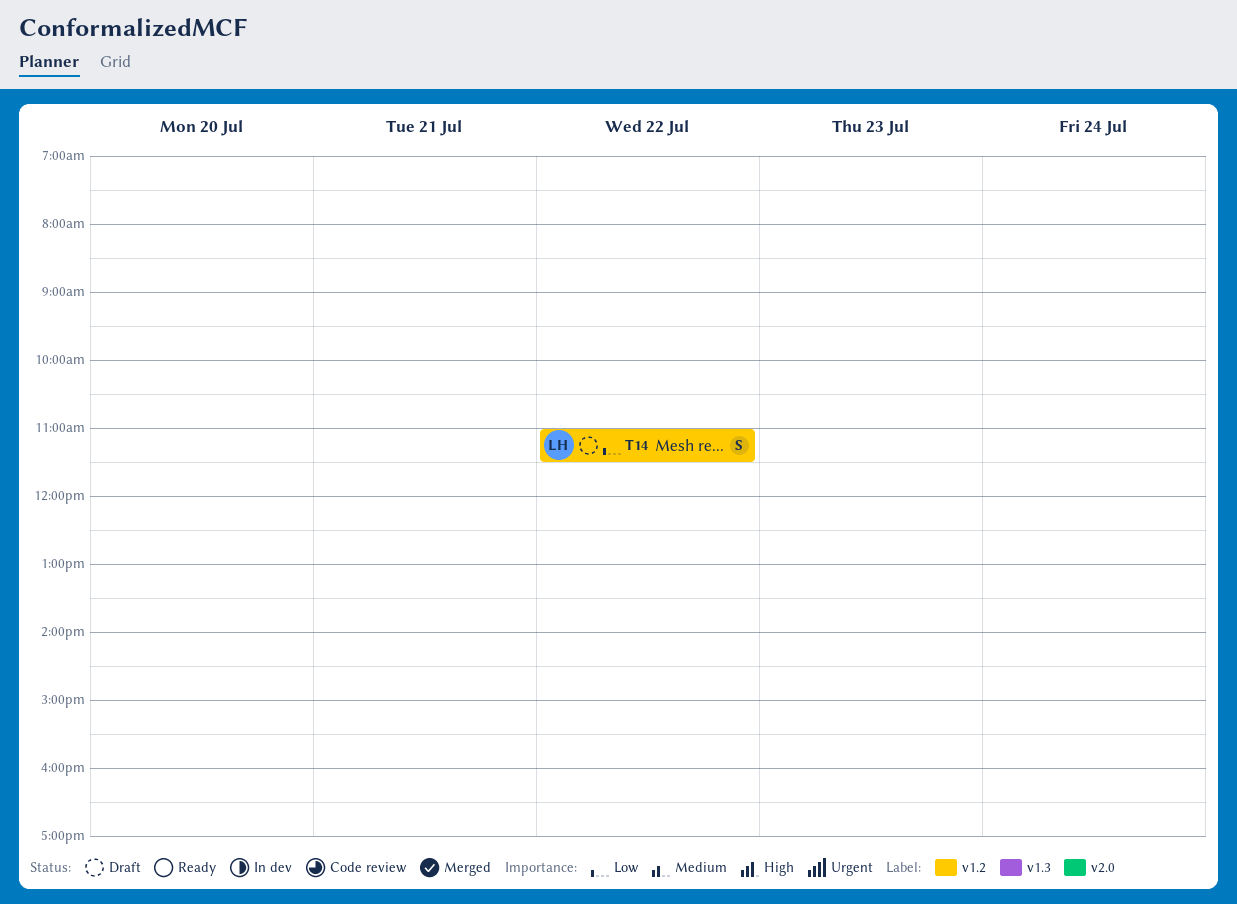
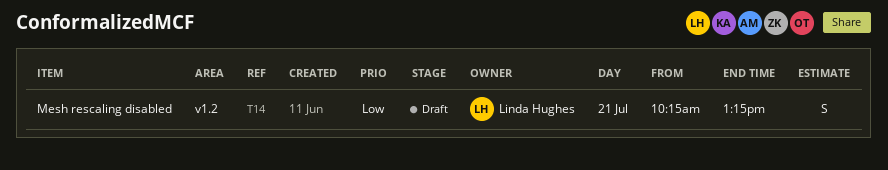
T14, day: Jul 22 -> Jul 21
T14, begins: 11:00 -> 10:15
T14, ends: 11:30 -> 13:15

